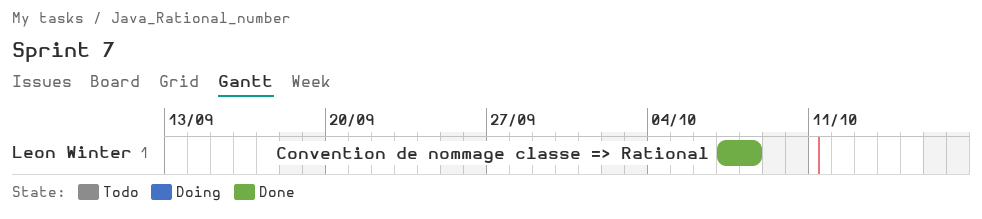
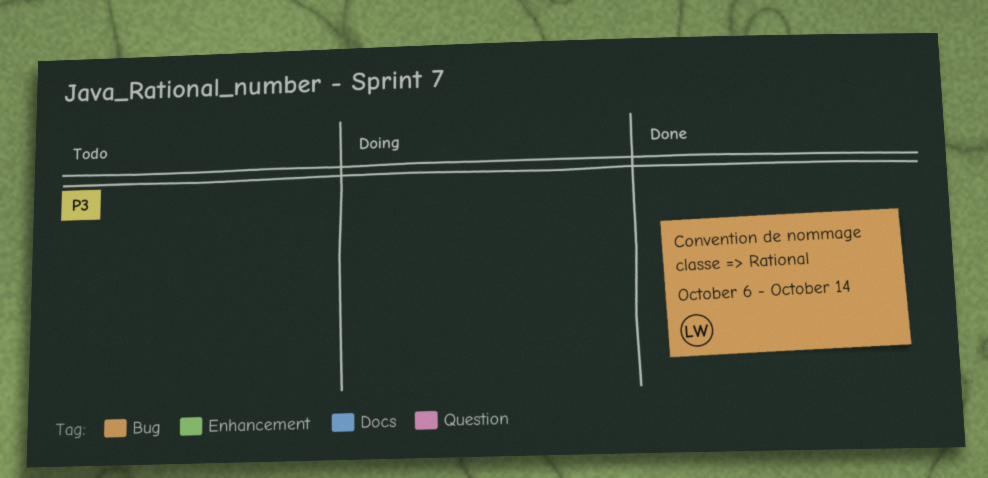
Convention de nommage classe => Rational, start: Oct 7 -> Oct 6
Convention de nommage classe => Rational, due: Oct 8 -> Oct 14

